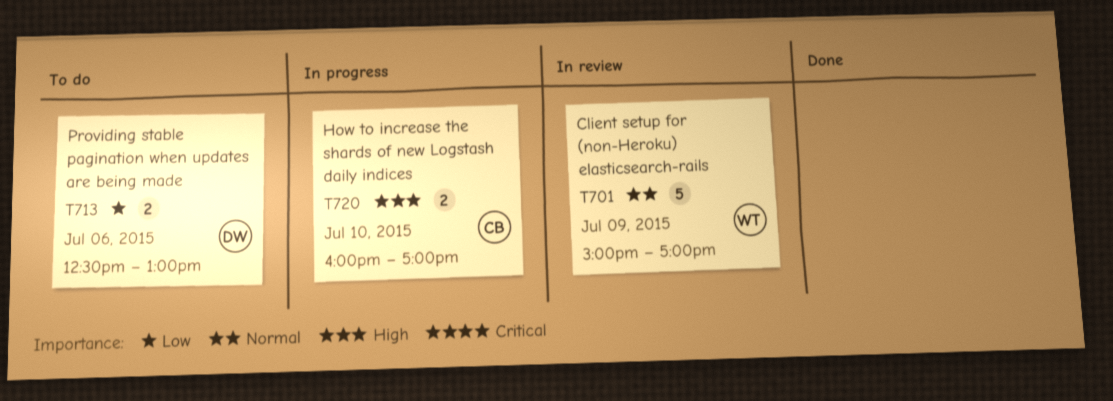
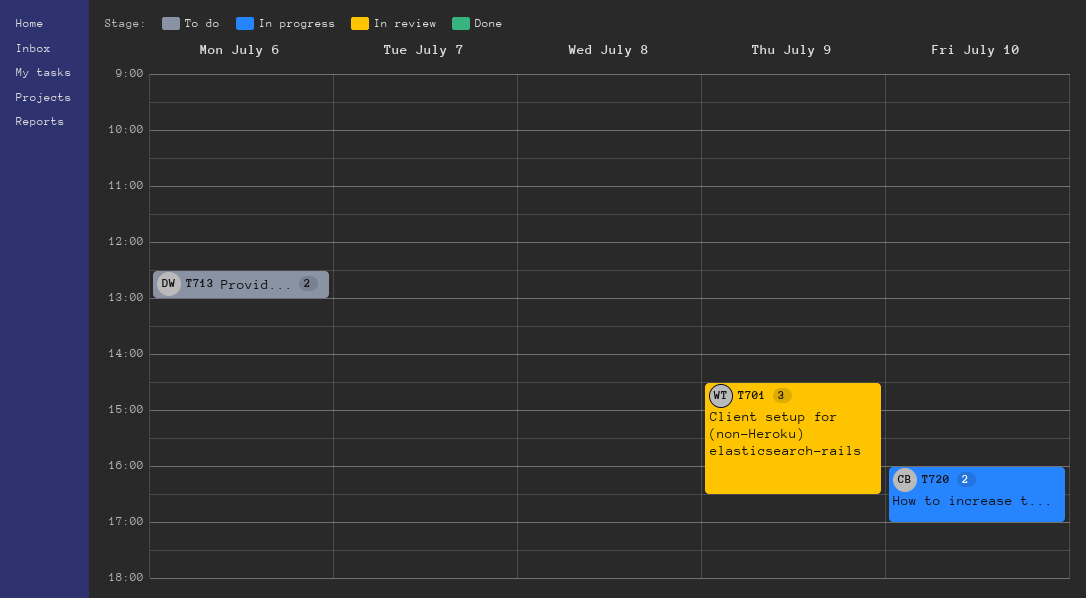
T701, estimate: 5 -> 3
T701, begins: 15:00 -> 14:30
T701, ends: 17:00 -> 16:30

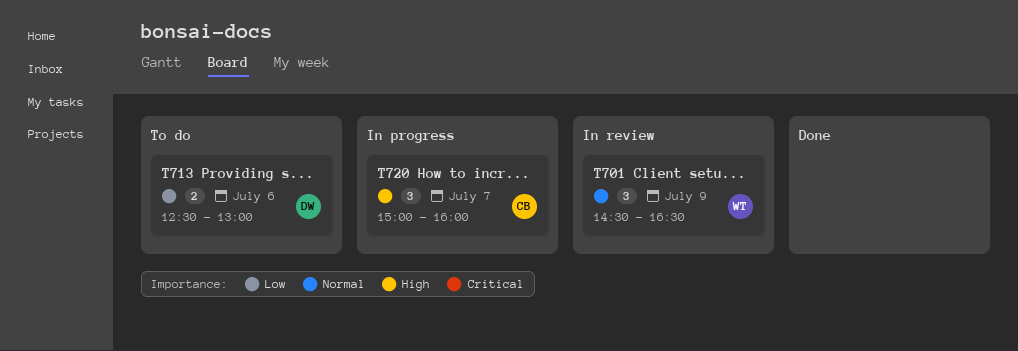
T720, estimate: 2 -> 3
T720, day: Jul 10 -> Jul 7
T720, begins: 16:00 -> 15:00
T720, ends: 17:00 -> 16:00

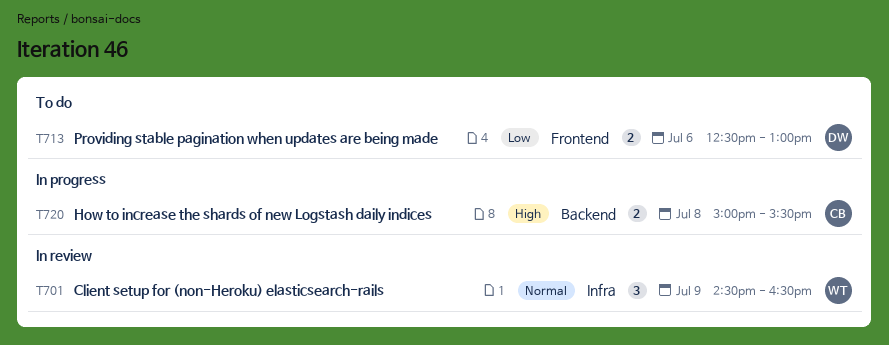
T720, estimate: 3 -> 2
T720, day: Jul 7 -> Jul 8
T720, ends: 16:00 -> 15:30

